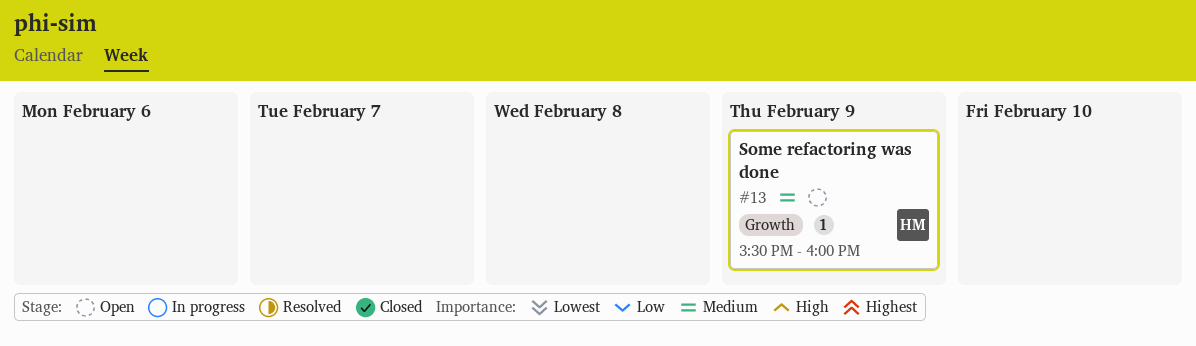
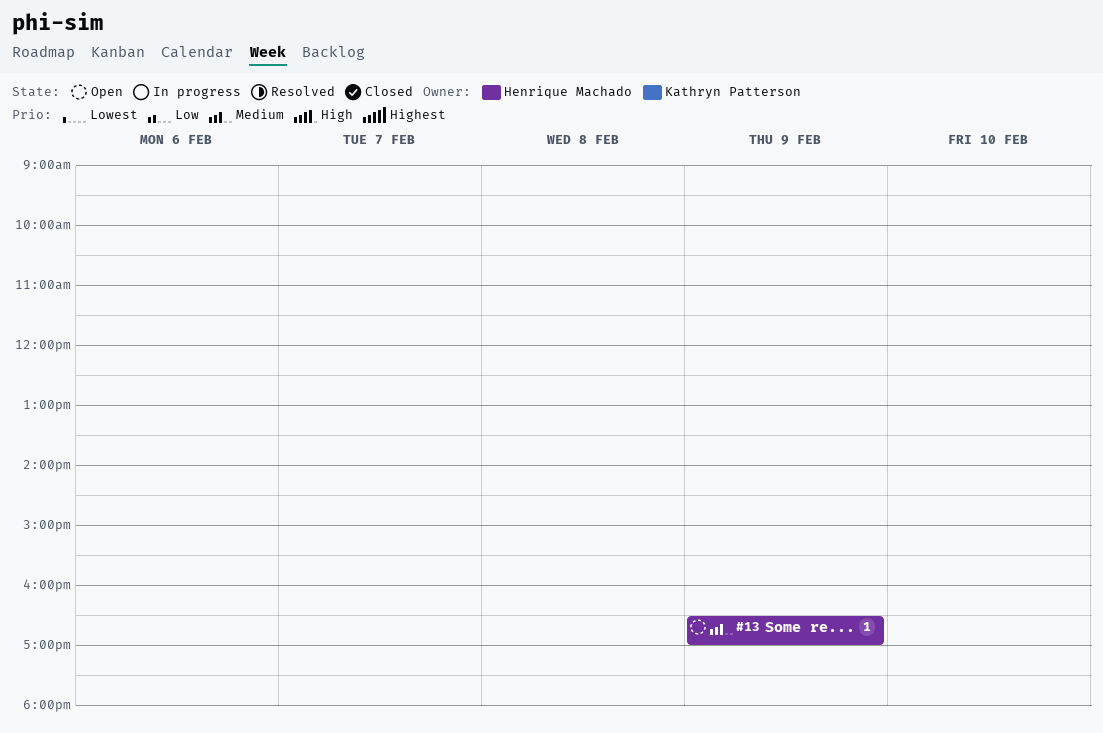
#13, begins: 15:30 -> 16:30
#13, ends: 16:00 -> 17:00

